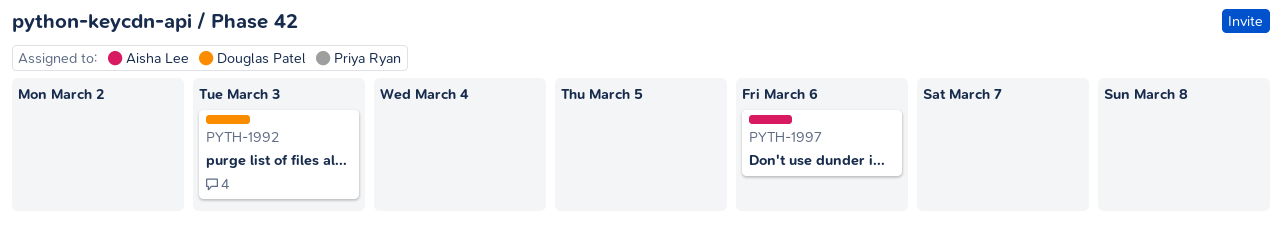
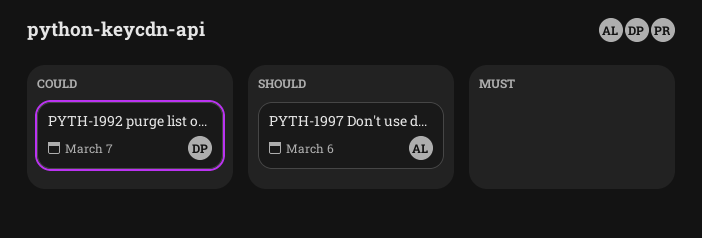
PYTH-1992, due: Mar 3 -> Mar 7

